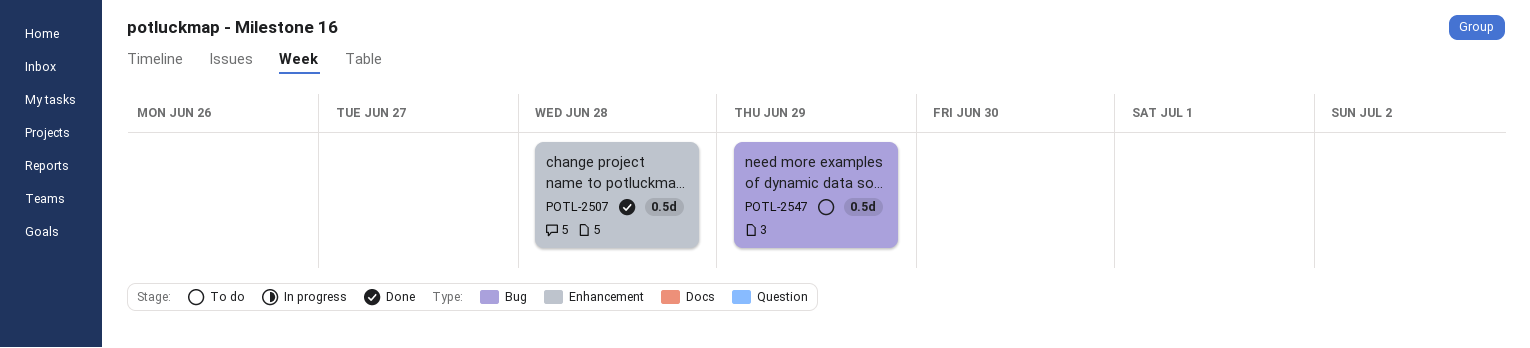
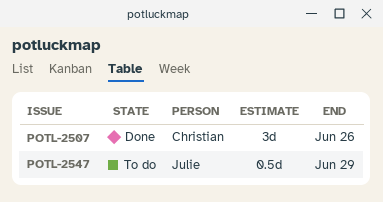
POTL-2507, estimate: 0.5d -> 3d
POTL-2507, due: Jun 28 -> Jun 26

